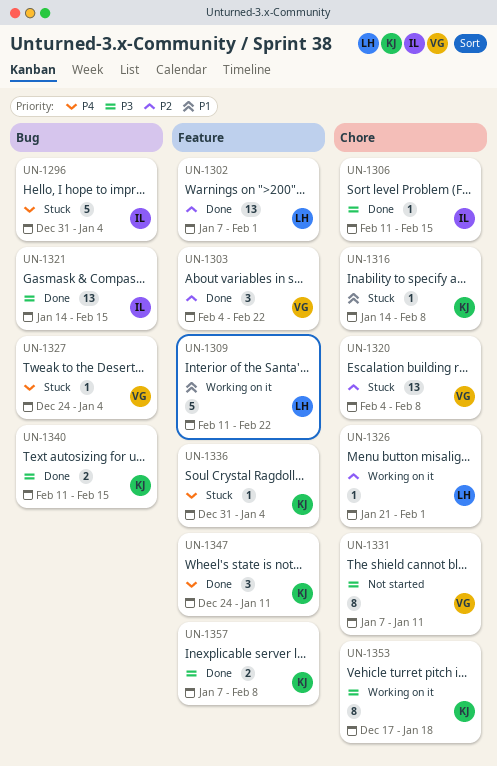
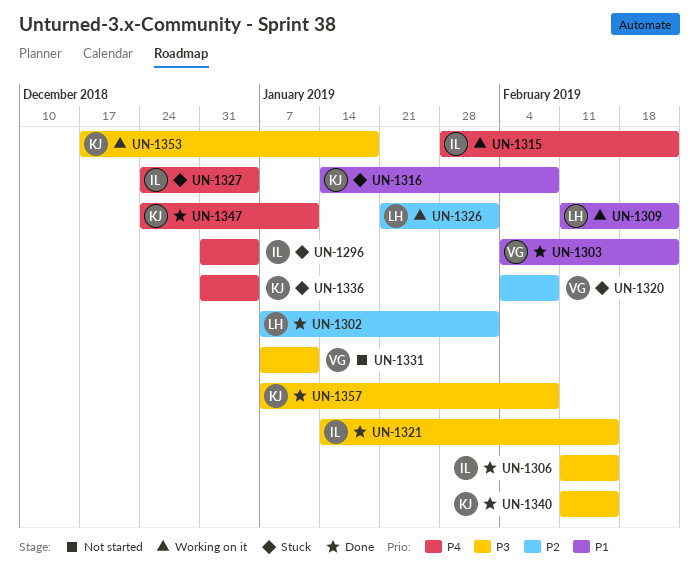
UN-1303, priority: P2 -> P1
UN-1315: none -> present
UN-1327, owner: VG -> IL

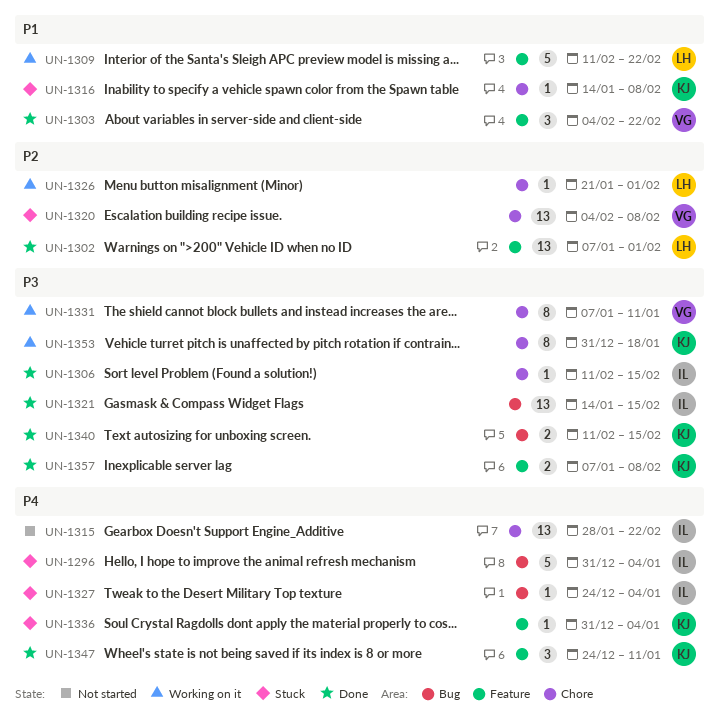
UN-1315, status: Working on it -> Not started
UN-1331, status: Not started -> Working on it
UN-1353, start: Dec 17 -> Dec 31

